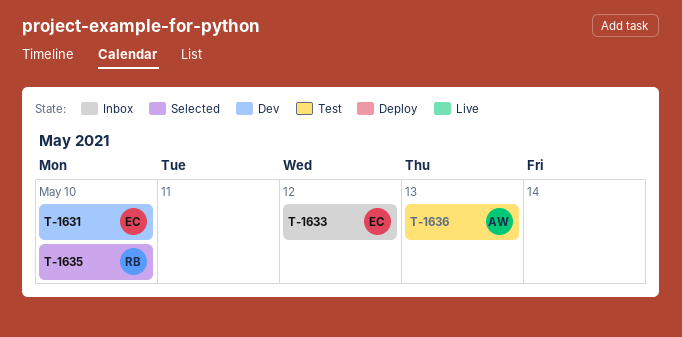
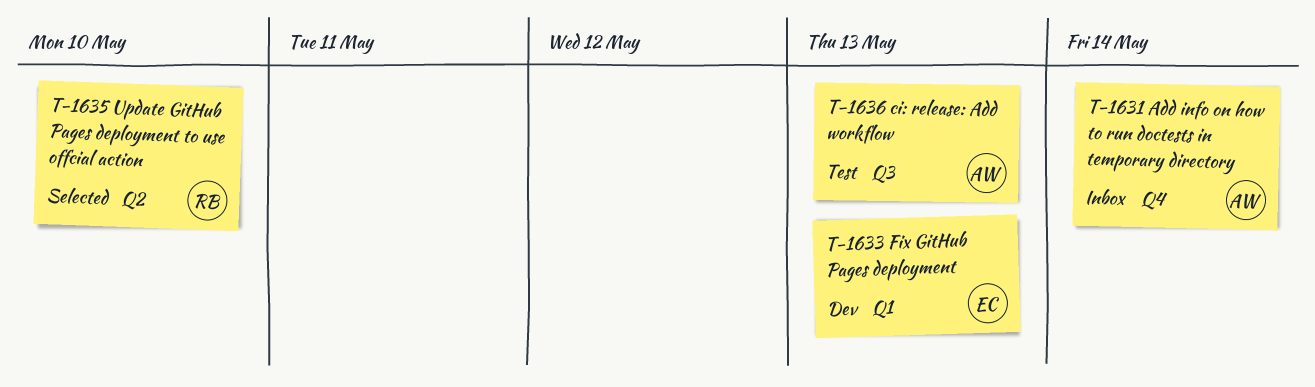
T-1631, status: Dev -> Inbox
T-1631, owner: EC -> AW
T-1631, due: May 10 -> May 14
T-1633, status: Inbox -> Dev
T-1633, due: May 12 -> May 13

